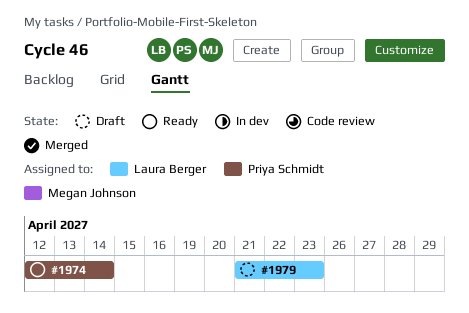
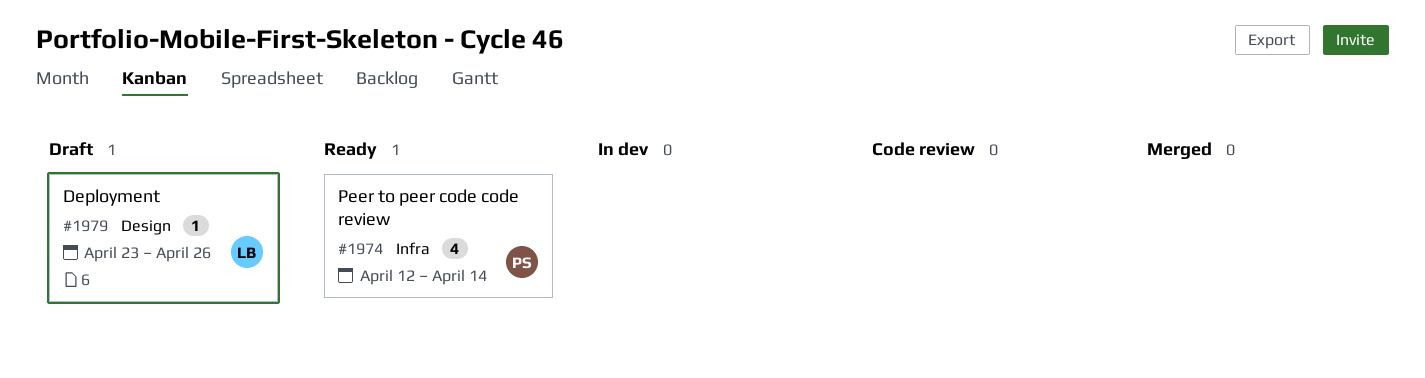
#1979, start: Apr 21 -> Apr 23
#1979, due: Apr 23 -> Apr 26

